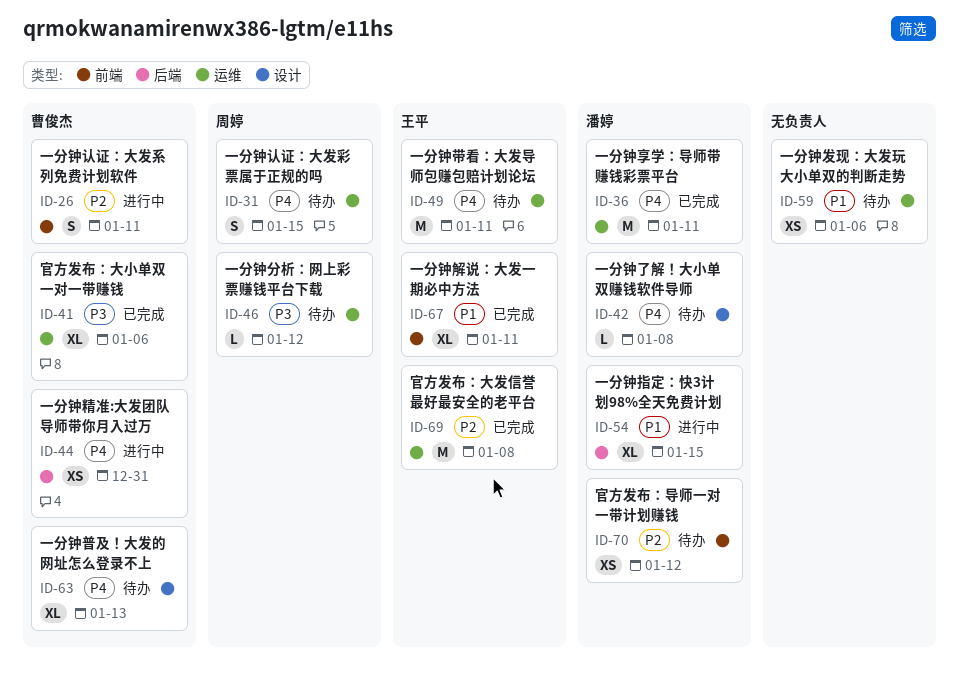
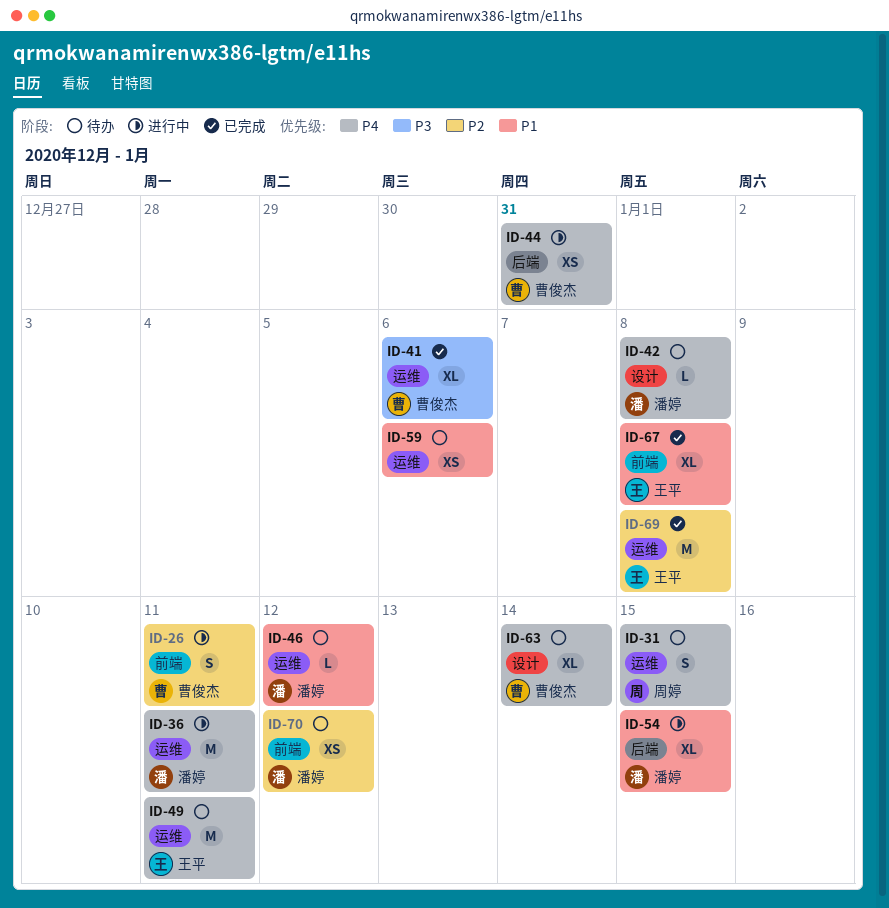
ID-36, status: 已完成 -> 进行中
ID-46, owner: 周婷 -> 潘婷
ID-46, priority: P3 -> P1
ID-63, due: Jan 13 -> Jan 14
ID-67, due: Jan 11 -> Jan 8

